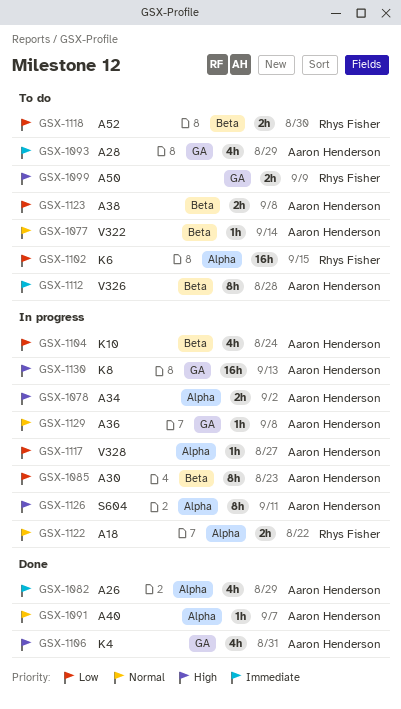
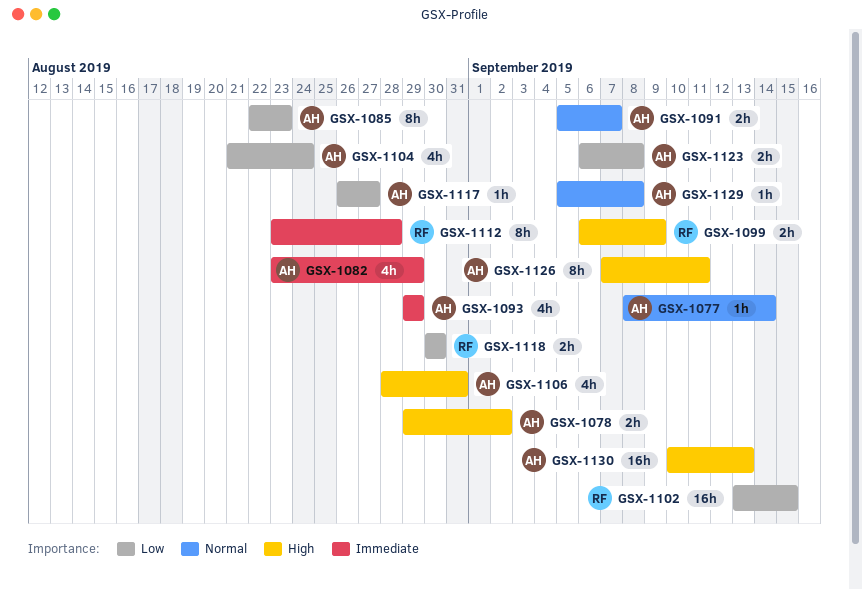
GSX-1091, estimate: 1h -> 2h
GSX-1112, owner: Aaron Henderson -> Rhys Fisher
GSX-1122: present -> none

